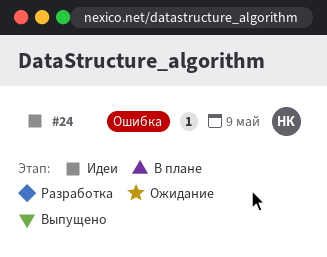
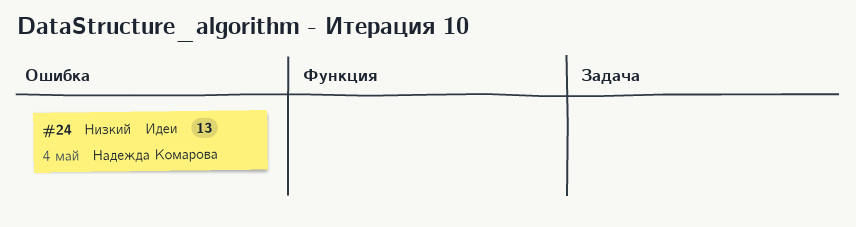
#24, estimate: 1 -> 13
#24, due: May 9 -> May 4

